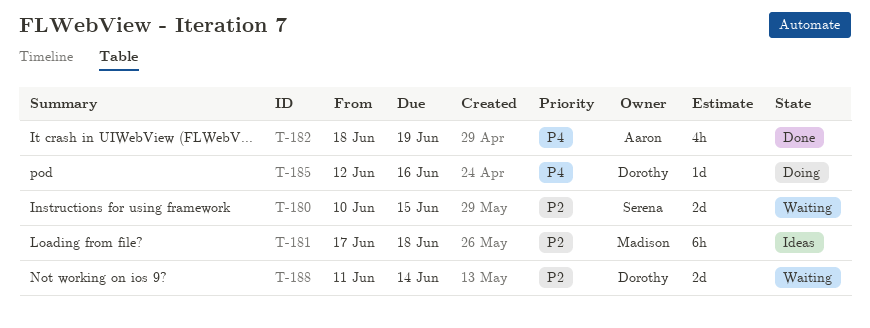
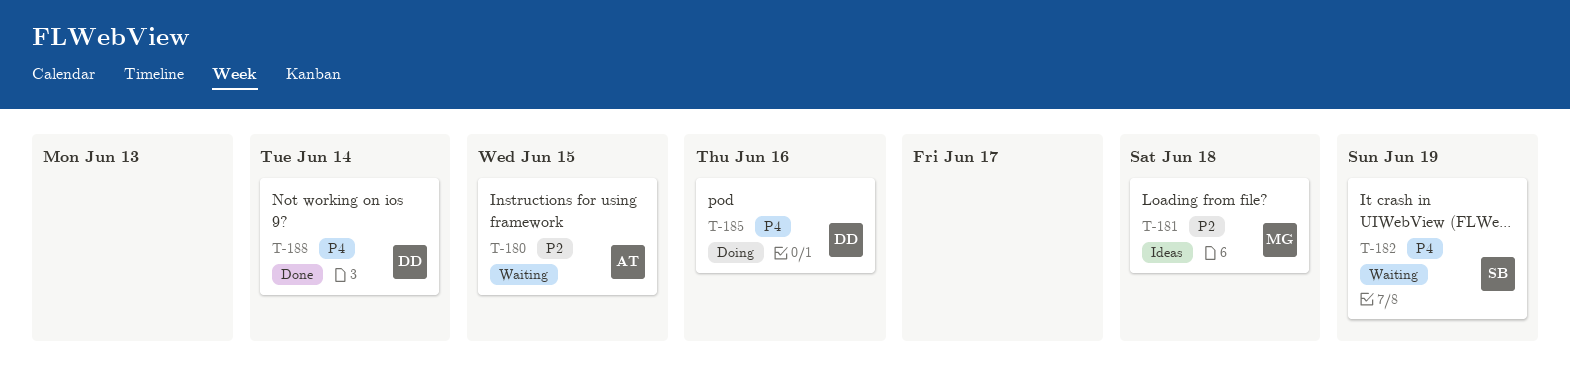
T-180, owner: Serena -> Aaron
T-182, status: Done -> Waiting
T-182, owner: Aaron -> Serena
T-188, status: Waiting -> Done
T-188, priority: P2 -> P4

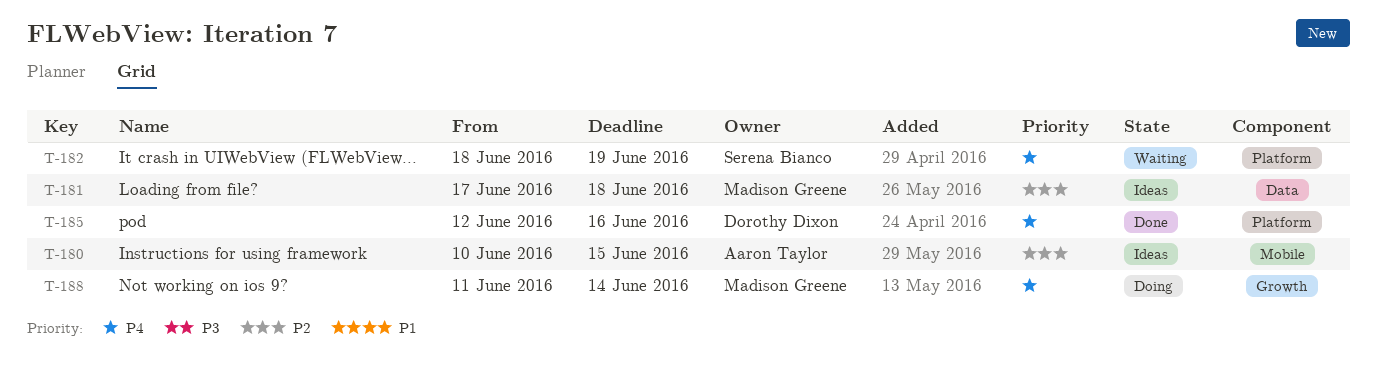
T-180, status: Waiting -> Ideas
T-185, status: Doing -> Done
T-188, status: Done -> Doing
T-188, owner: Dorothy Dixon -> Madison Greene

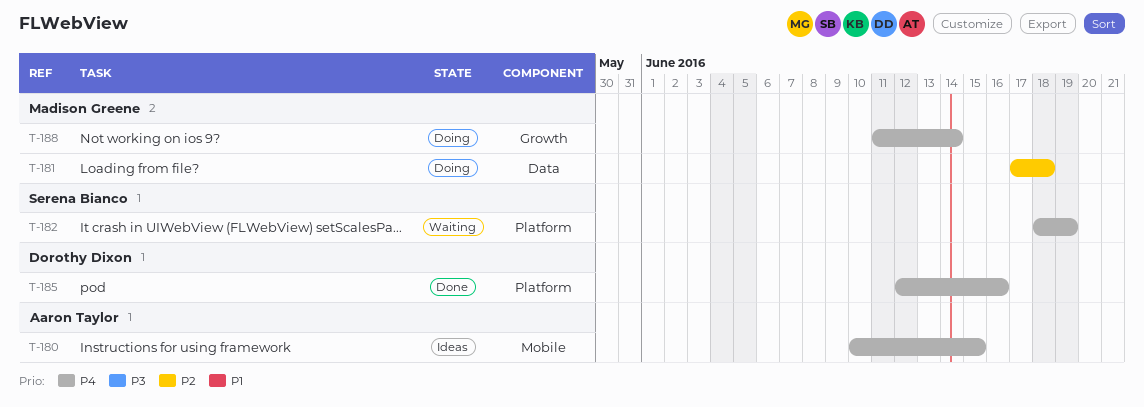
T-180, priority: P2 -> P4
T-181, status: Ideas -> Doing

